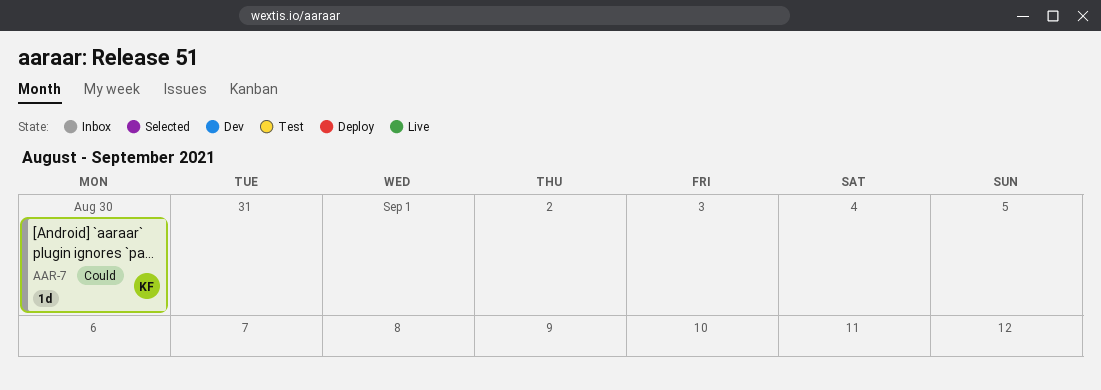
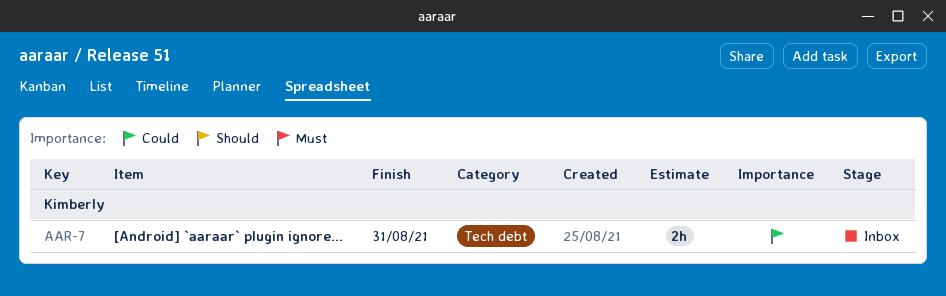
AAR-7, estimate: 1d -> 2h
AAR-7, due: Aug 30 -> Aug 31

